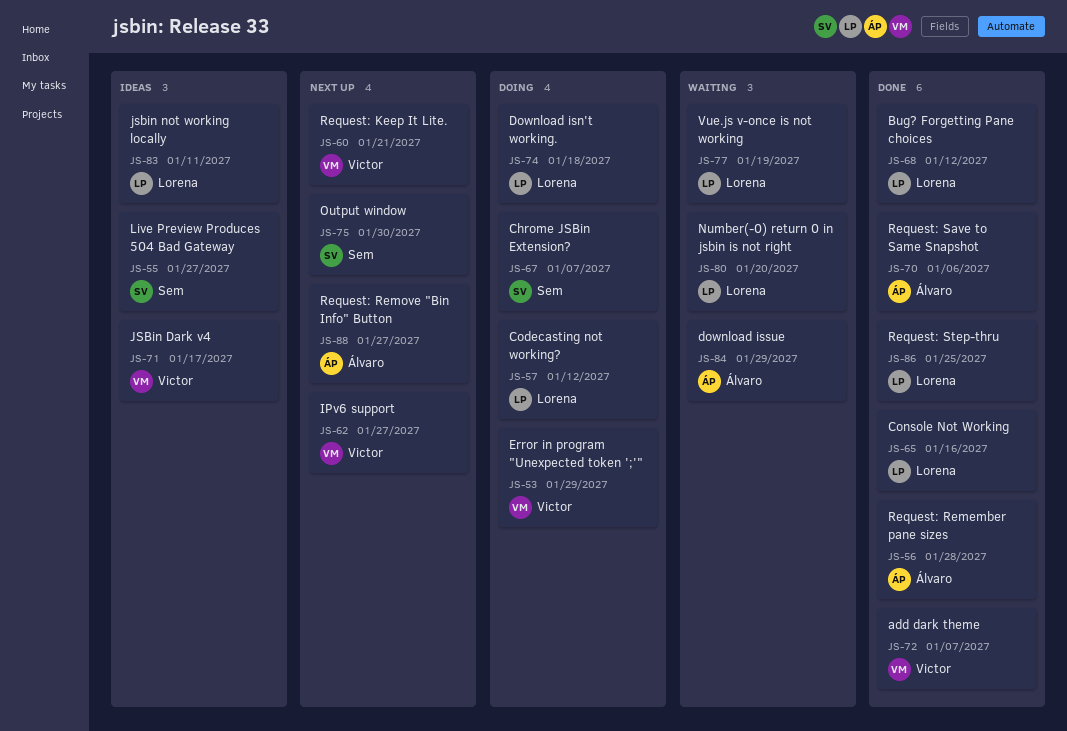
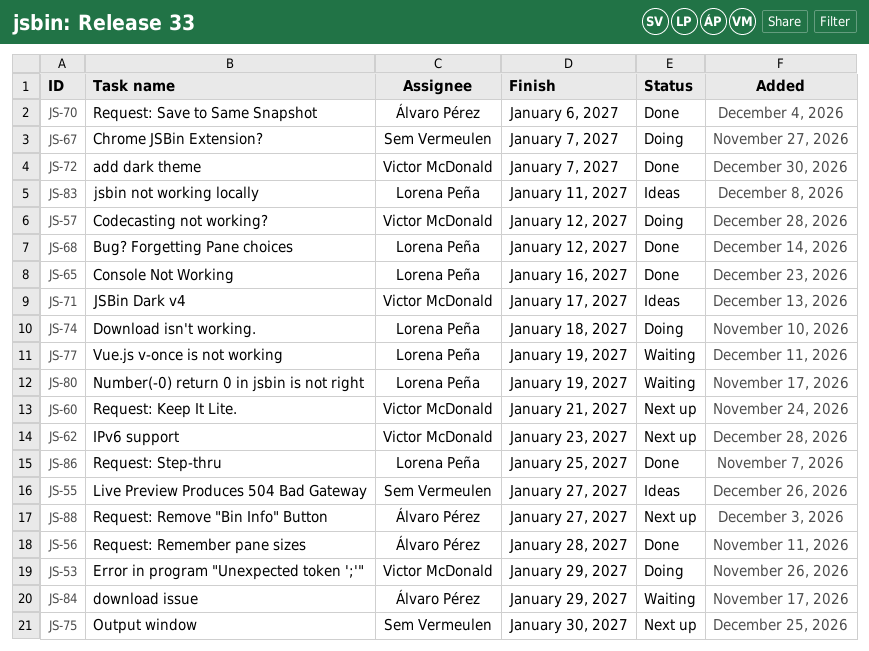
JS-57, owner: Lorena Peña -> Victor McDonald
JS-62, due: Jan 27 -> Jan 23
JS-80, due: Jan 20 -> Jan 19

